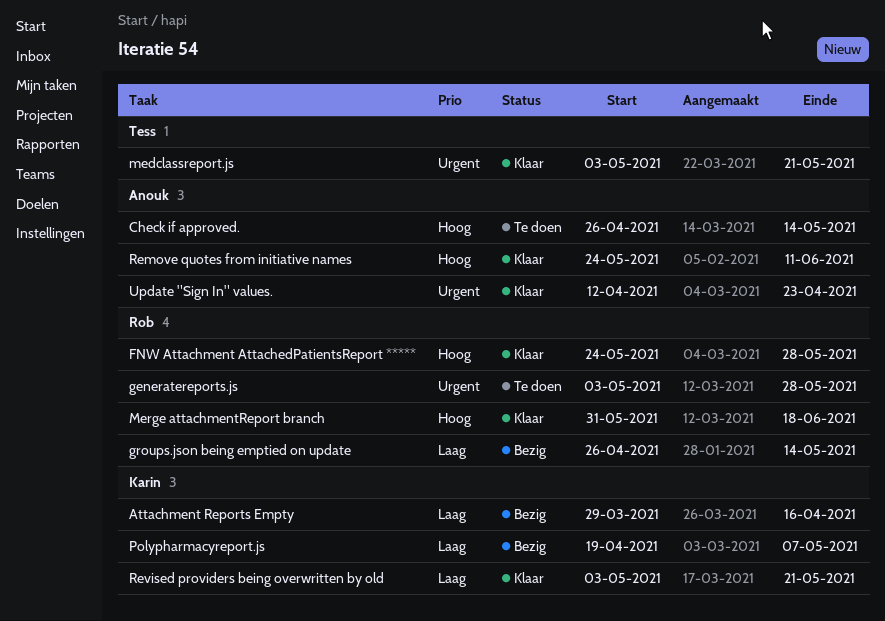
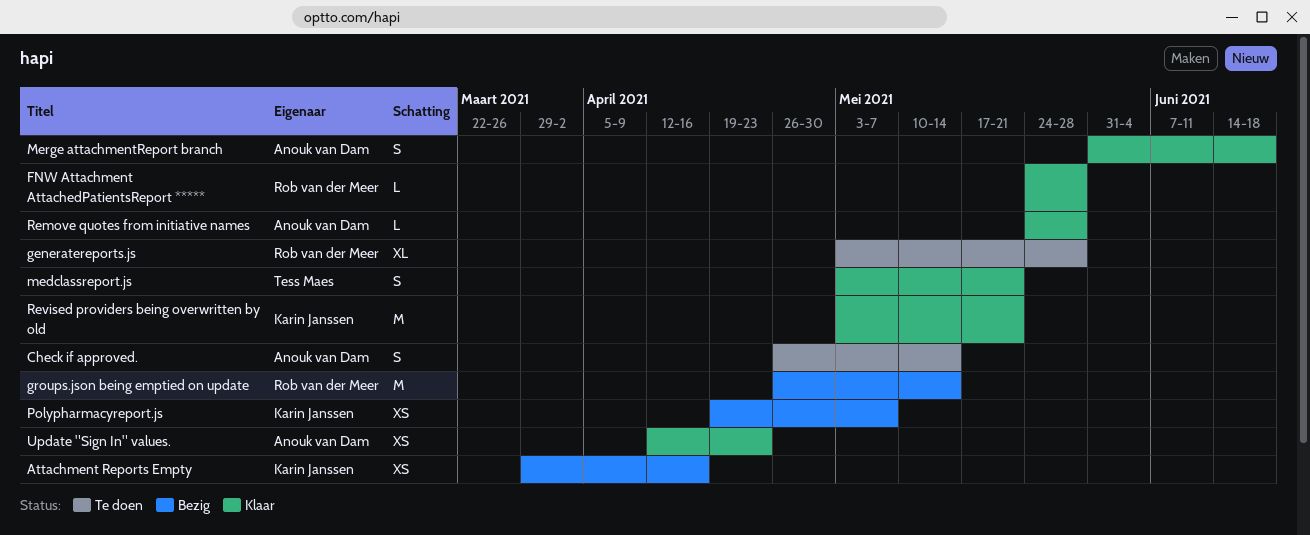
Merge attachmentReport branch, owner: Rob van der Meer -> Anouk van Dam
Remove quotes from initiative names, due: Jun 11 -> May 28

